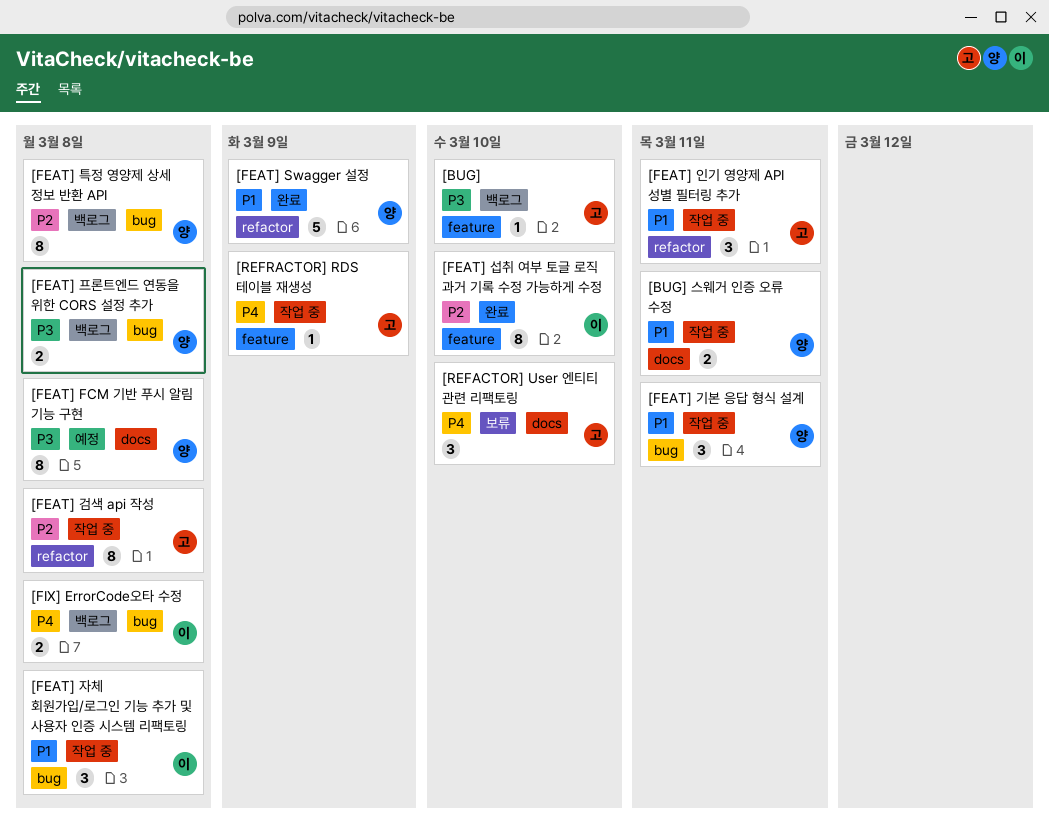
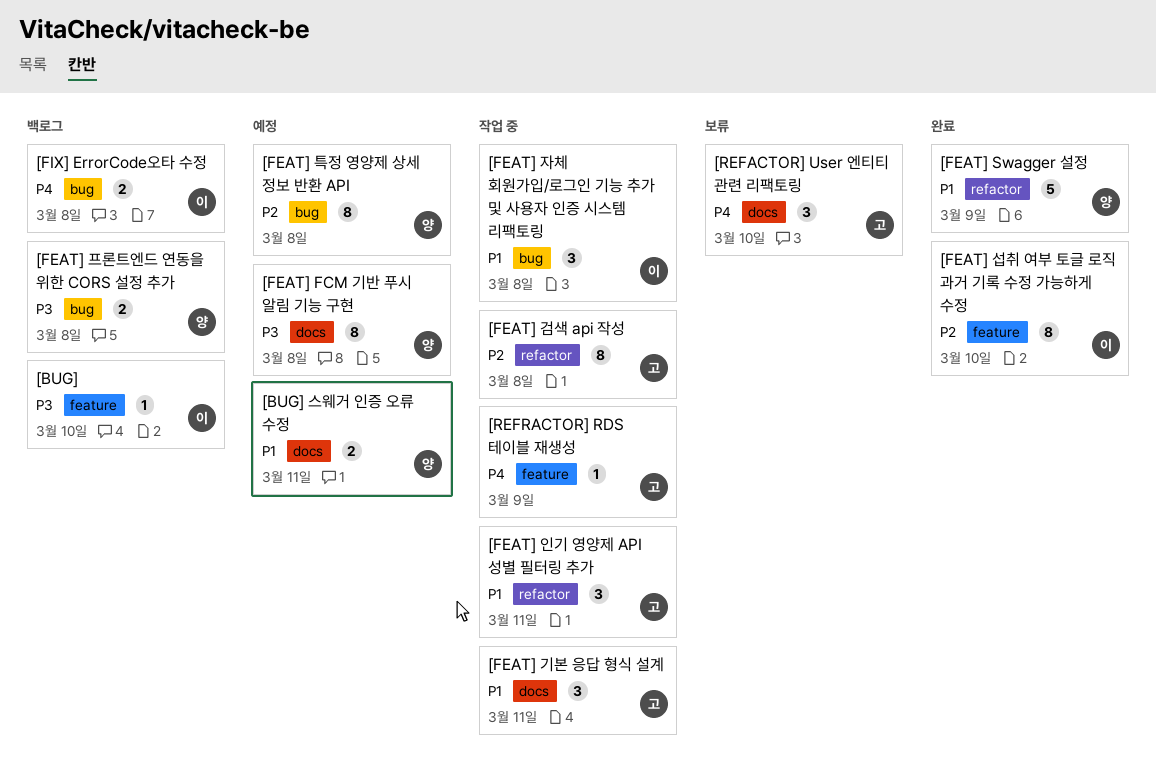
[BUG], owner: 고 -> 이
[BUG] 스웨거 인증 오류 수정, status: 작업 중 -> 예정
[FEAT] 기본 응답 형식 설계, owner: 양 -> 고
[FEAT] 기본 응답 형식 설계, label: bug -> docs
[FEAT] 특정 영양제 상세 정보 반환 API, status: 백로그 -> 예정

